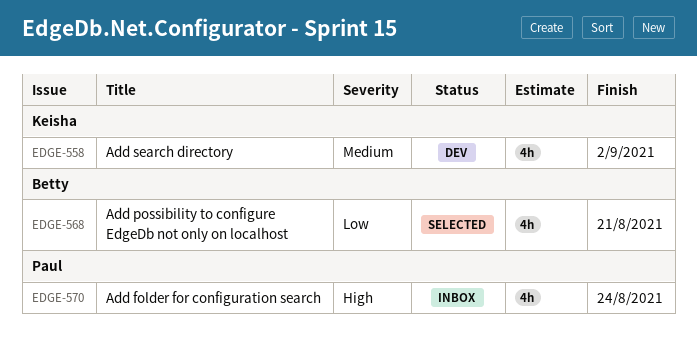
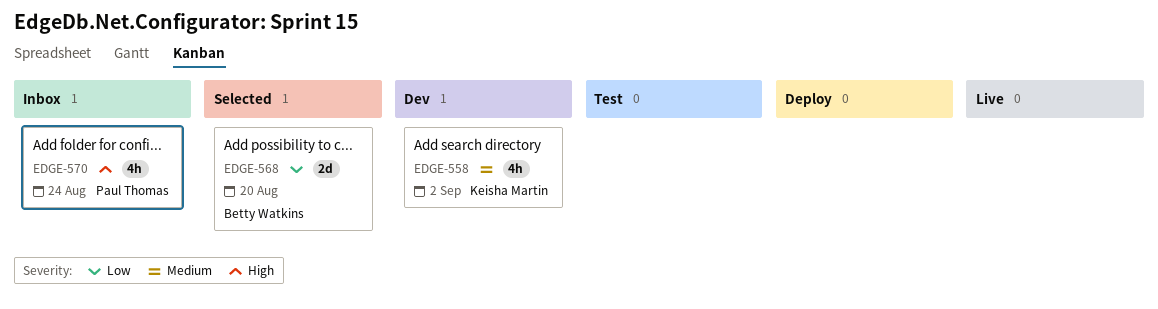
EDGE-568, estimate: 4h -> 2d
EDGE-568, due: Aug 21 -> Aug 20

